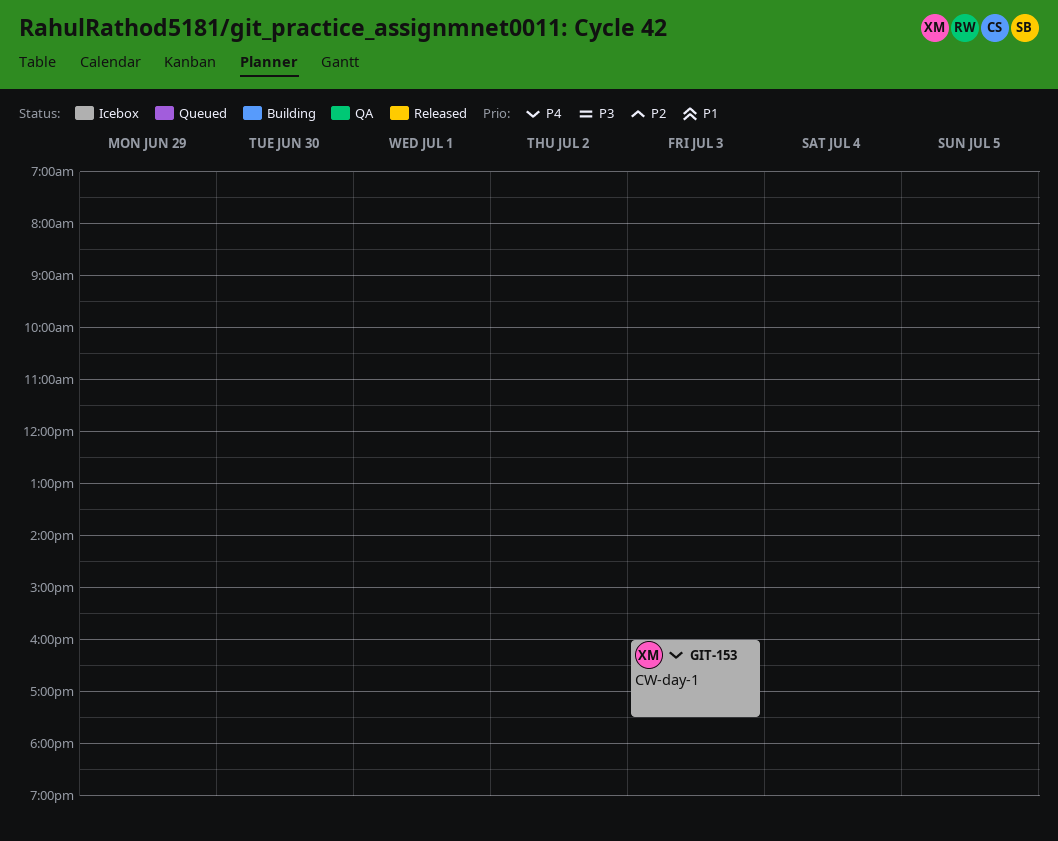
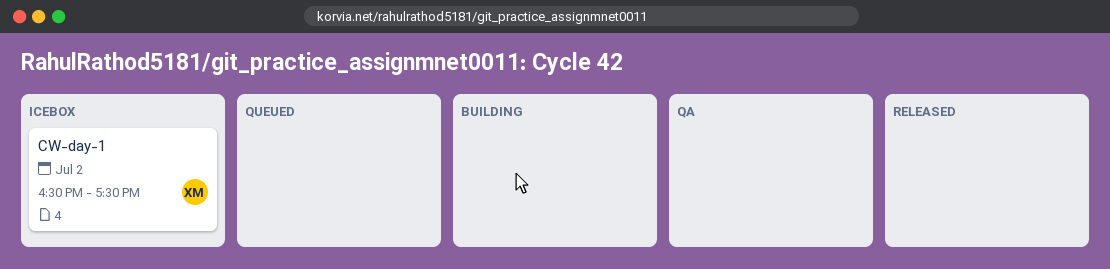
CW-day-1, day: Jul 3 -> Jul 2
CW-day-1, begins: 16:00 -> 16:30

